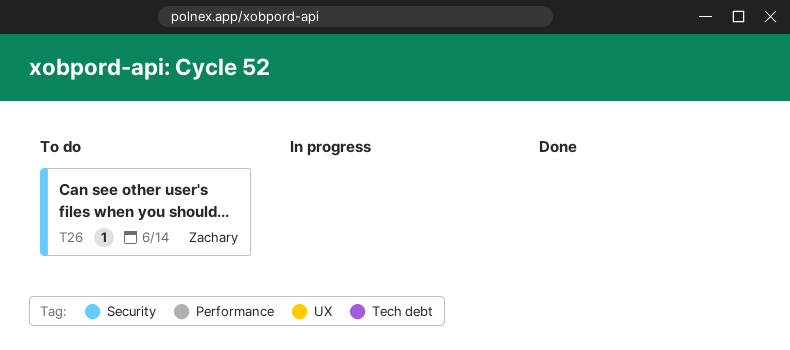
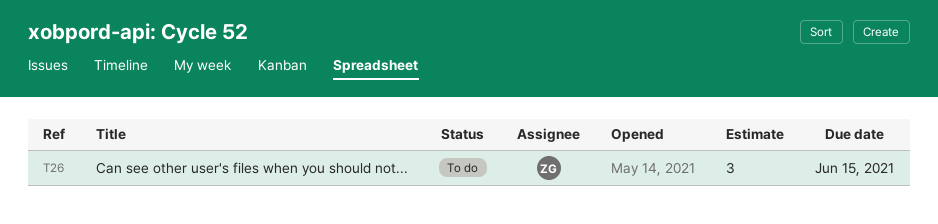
T26, estimate: 1 -> 3
T26, due: Jun 14 -> Jun 15

